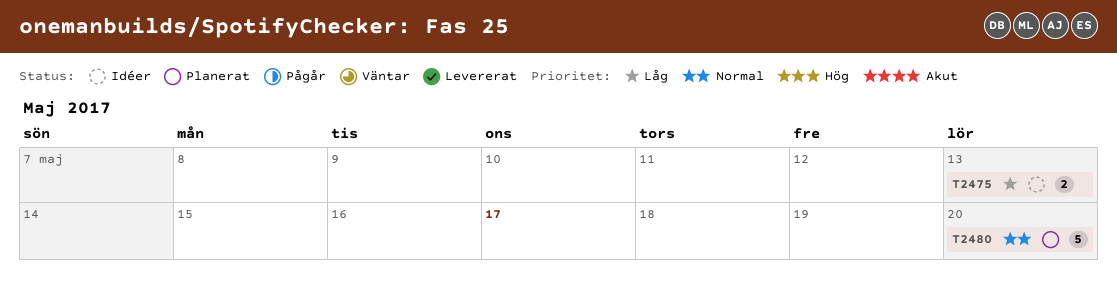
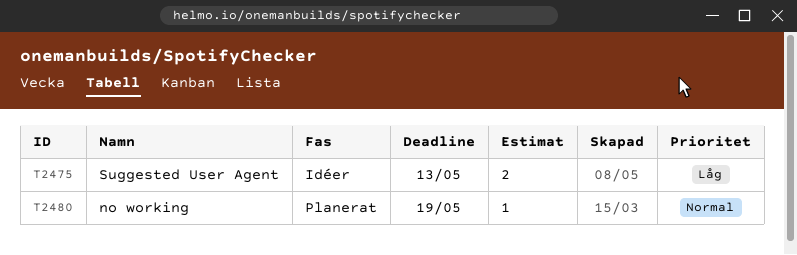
T2480, estimate: 5 -> 1
T2480, due: May 20 -> May 19

